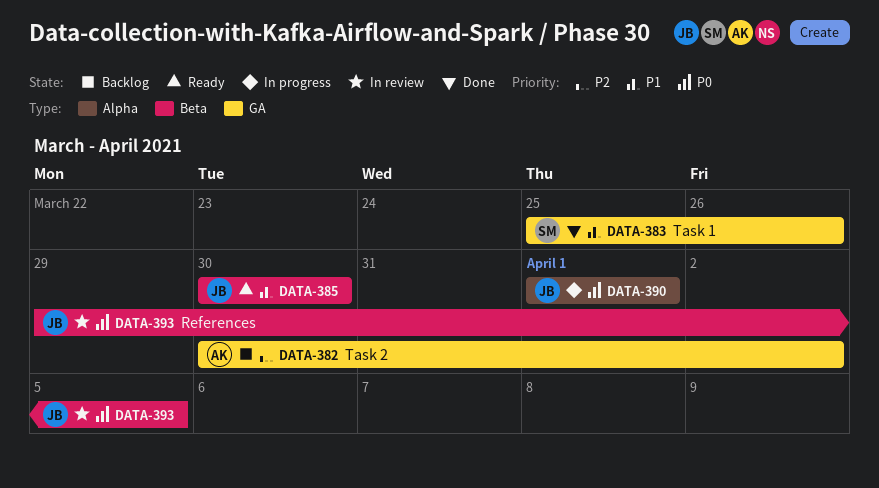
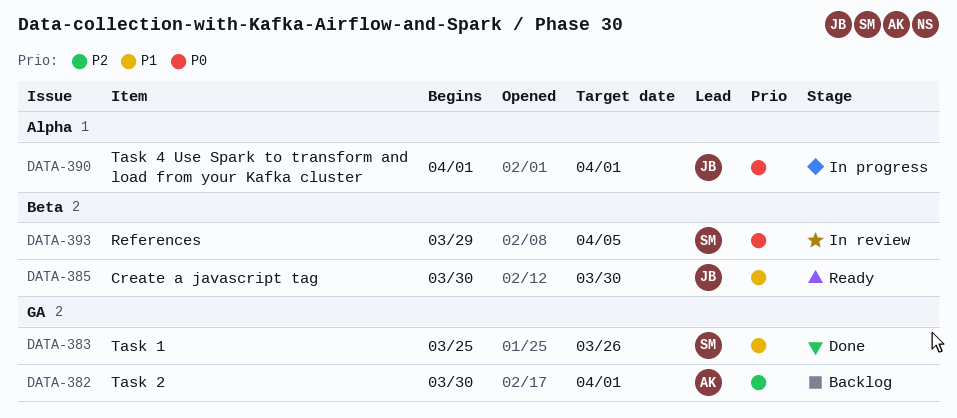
DATA-382, due: Apr 2 -> Apr 1
DATA-393, owner: JB -> SM

